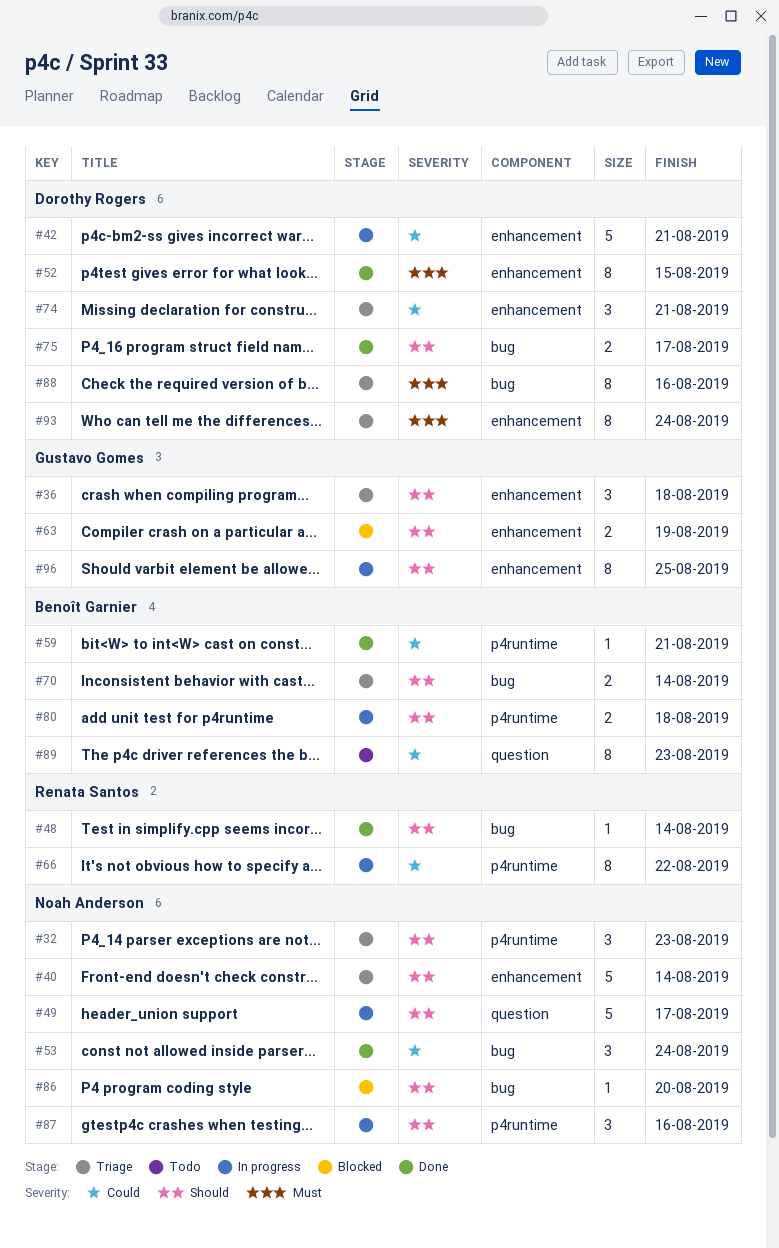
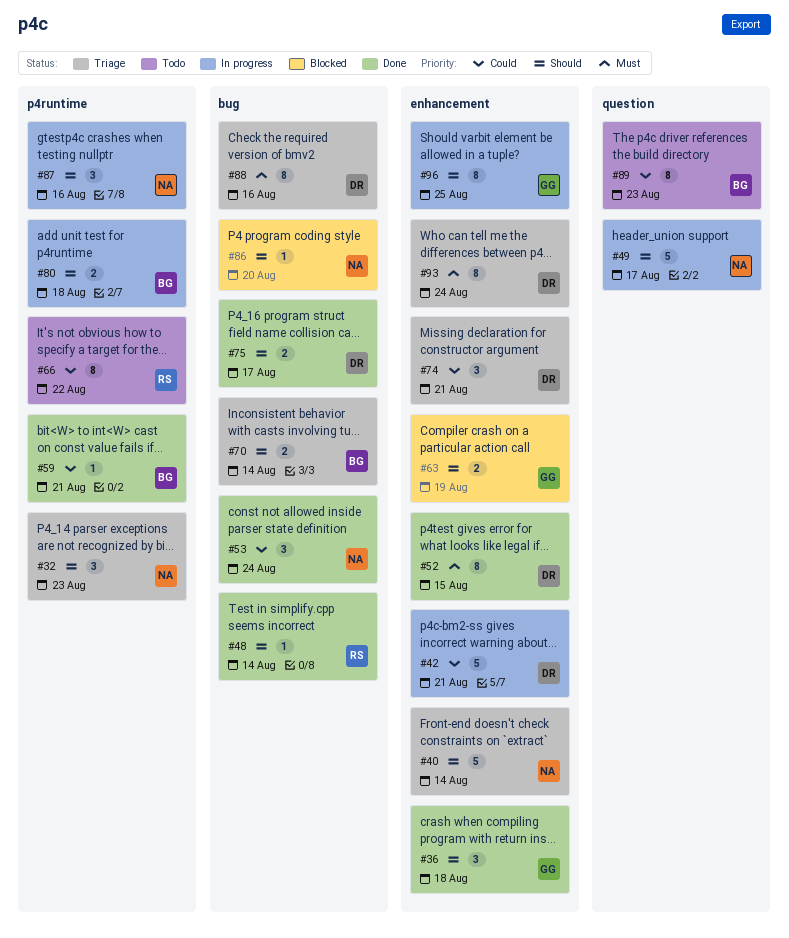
#36, status: Triage -> Done
#66, status: In progress -> Todo

